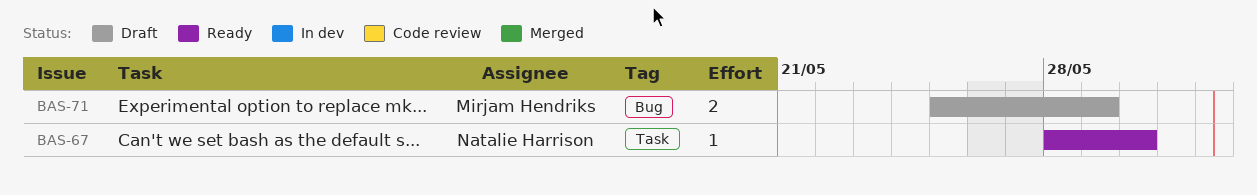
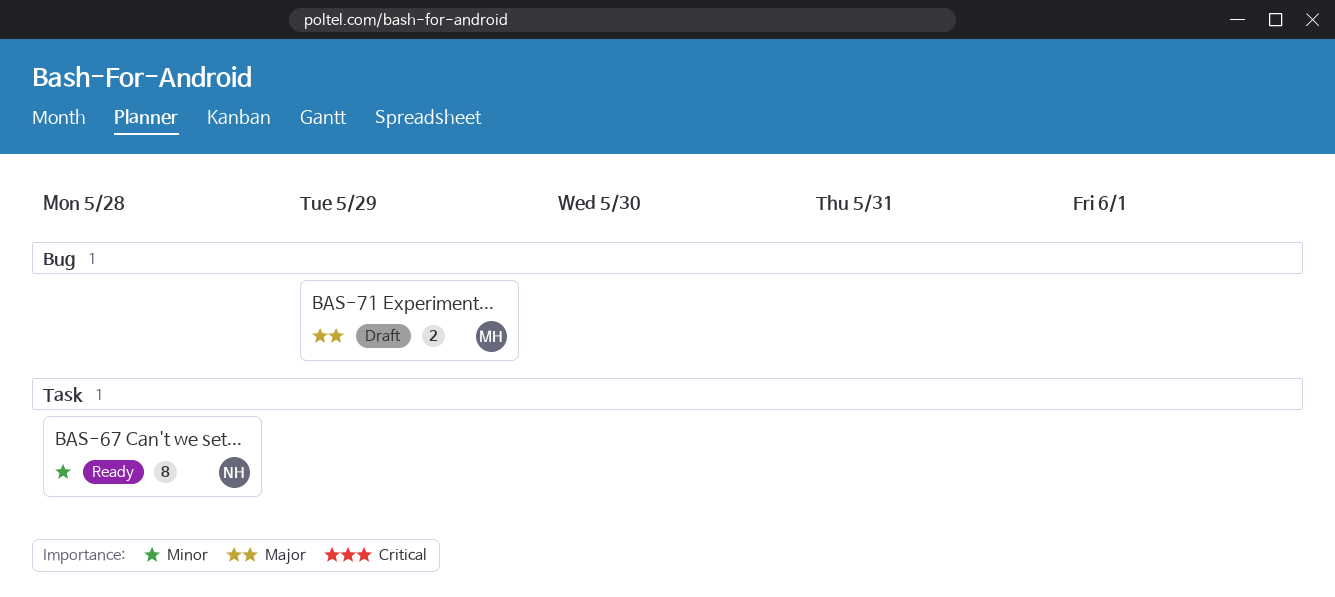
BAS-67, estimate: 1 -> 8
BAS-67, due: May 30 -> May 28

